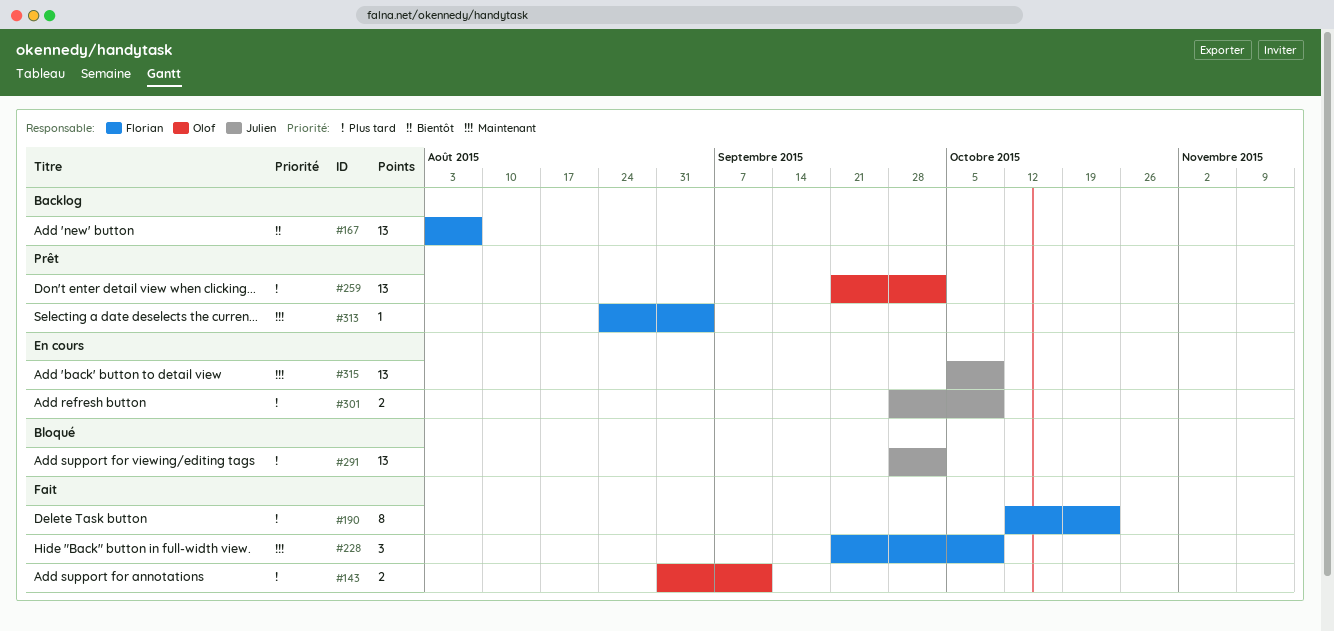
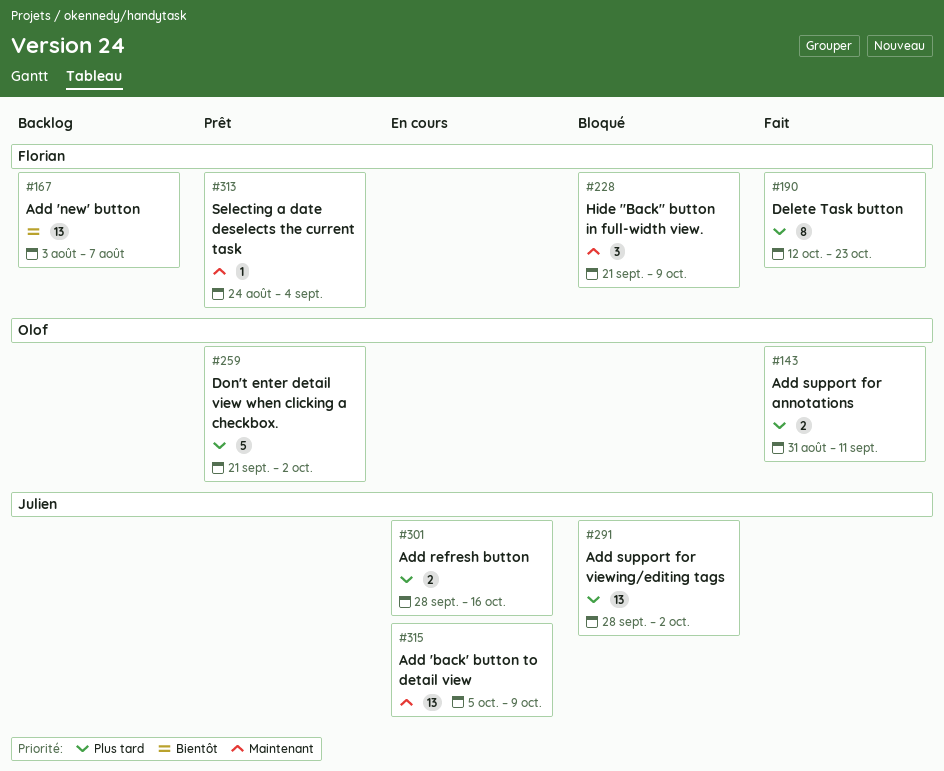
#228, status: Fait -> Bloqué
#259, estimate: 13 -> 5
#301, due: Oct 9 -> Oct 16

